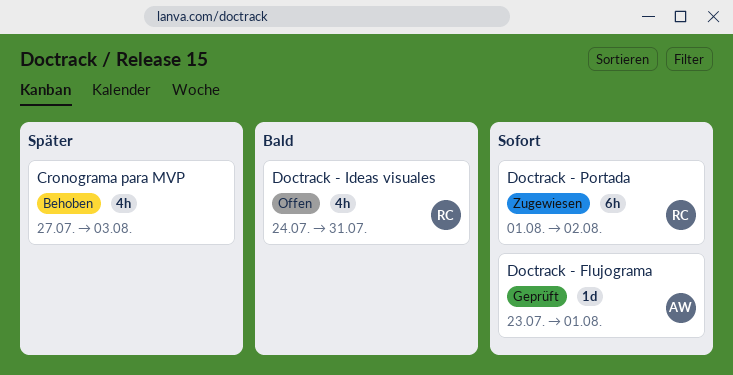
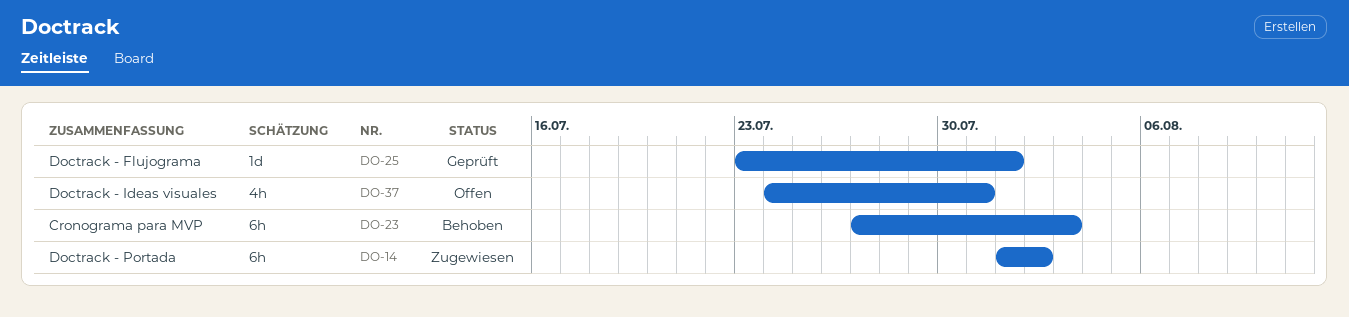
Cronograma para MVP, estimate: 4h -> 6h

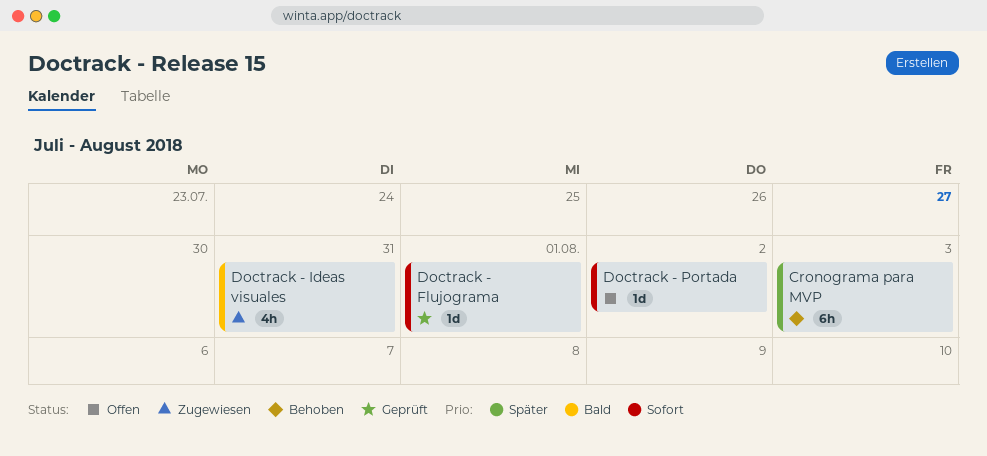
Doctrack - Ideas visuales, status: Offen -> Zugewiesen
Doctrack - Portada, status: Zugewiesen -> Offen
Doctrack - Portada, estimate: 6h -> 1d

